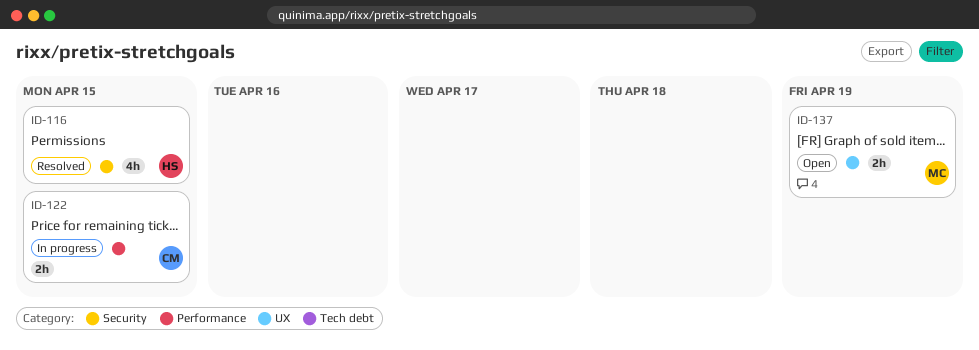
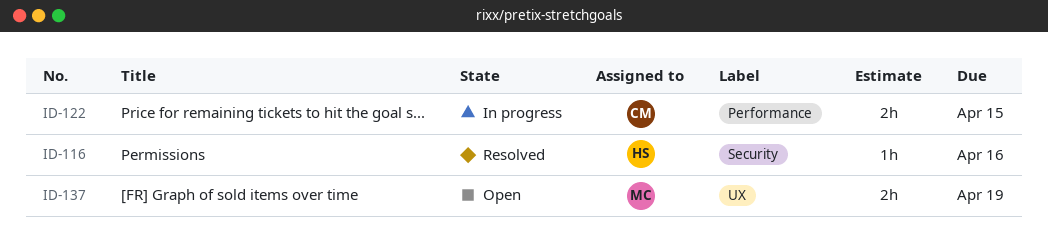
ID-116, estimate: 4h -> 1h
ID-116, due: Apr 15 -> Apr 16

